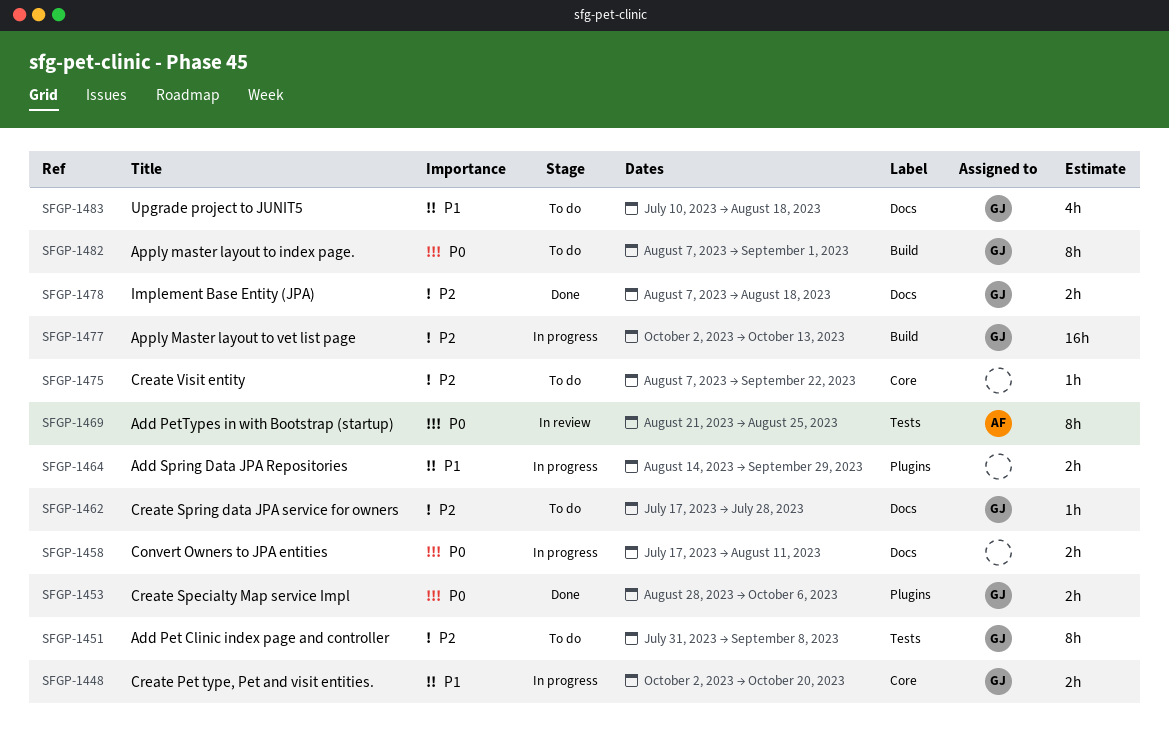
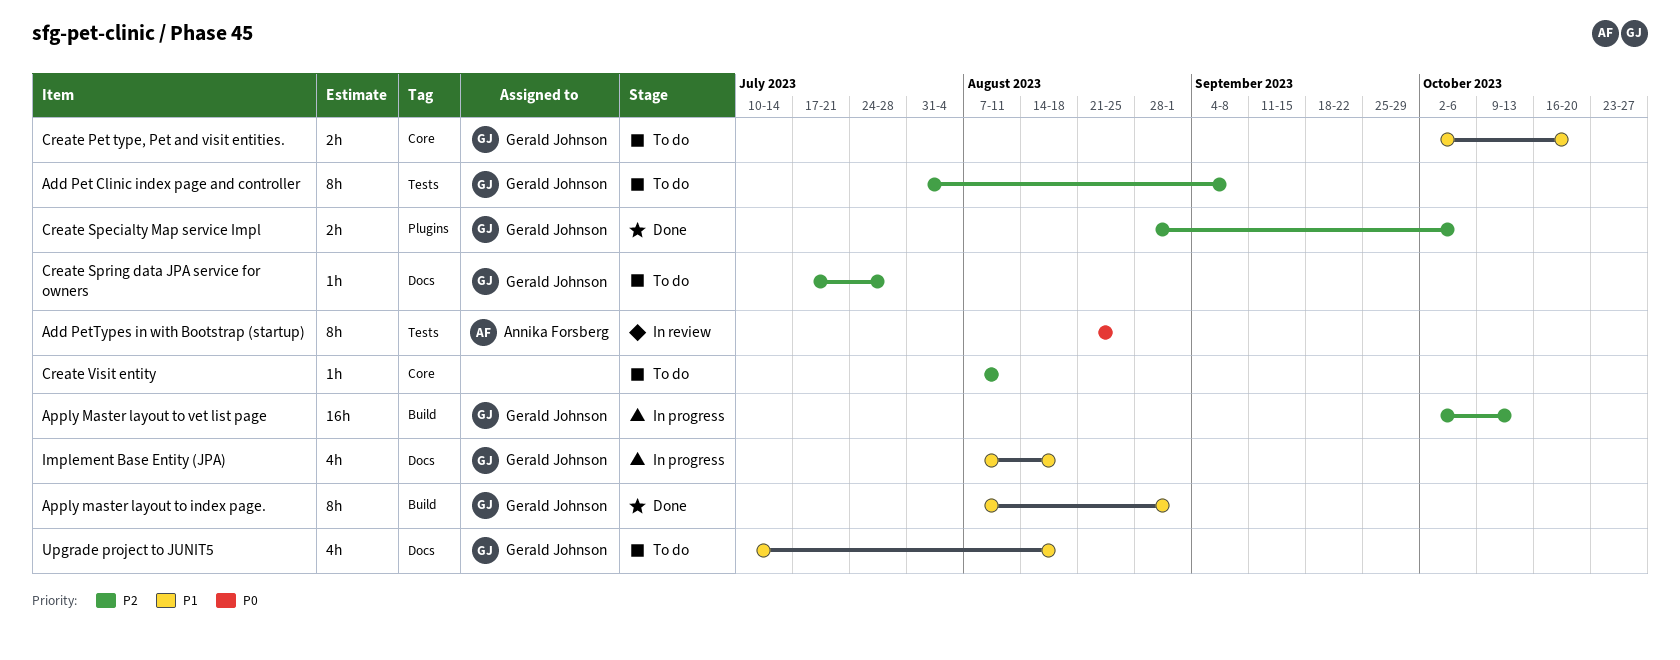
Add Spring Data JPA Repositories: present -> none
Apply master layout to index page., status: To do -> Done
Apply master layout to index page., priority: P0 -> P1
Convert Owners to JPA entities: present -> none
Create Pet type, Pet and visit entities., status: In progress -> To do
Create Specialty Map service Impl, priority: P0 -> P2
Create Visit entity, due: Sep 22 -> Aug 11
Implement Base Entity (JPA), status: Done -> In progress
Implement Base Entity (JPA), priority: P2 -> P1
Implement Base Entity (JPA), estimate: 2h -> 4h

